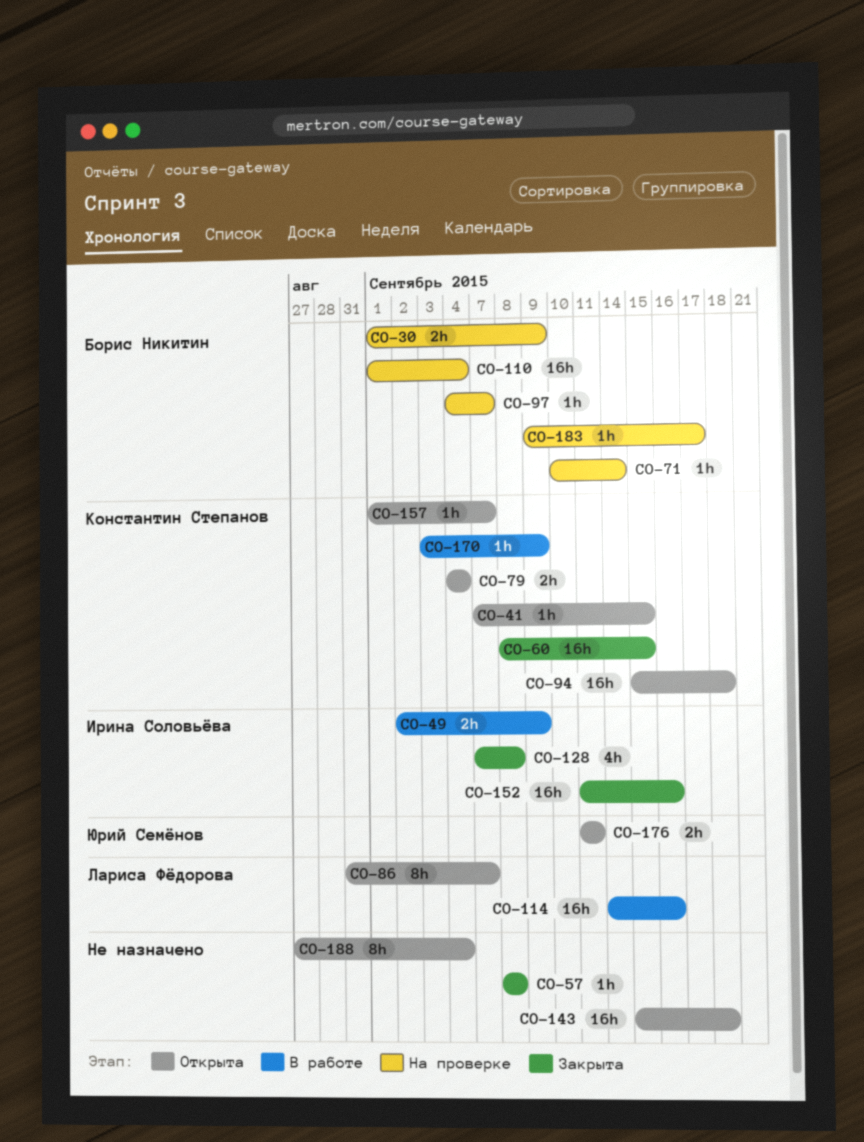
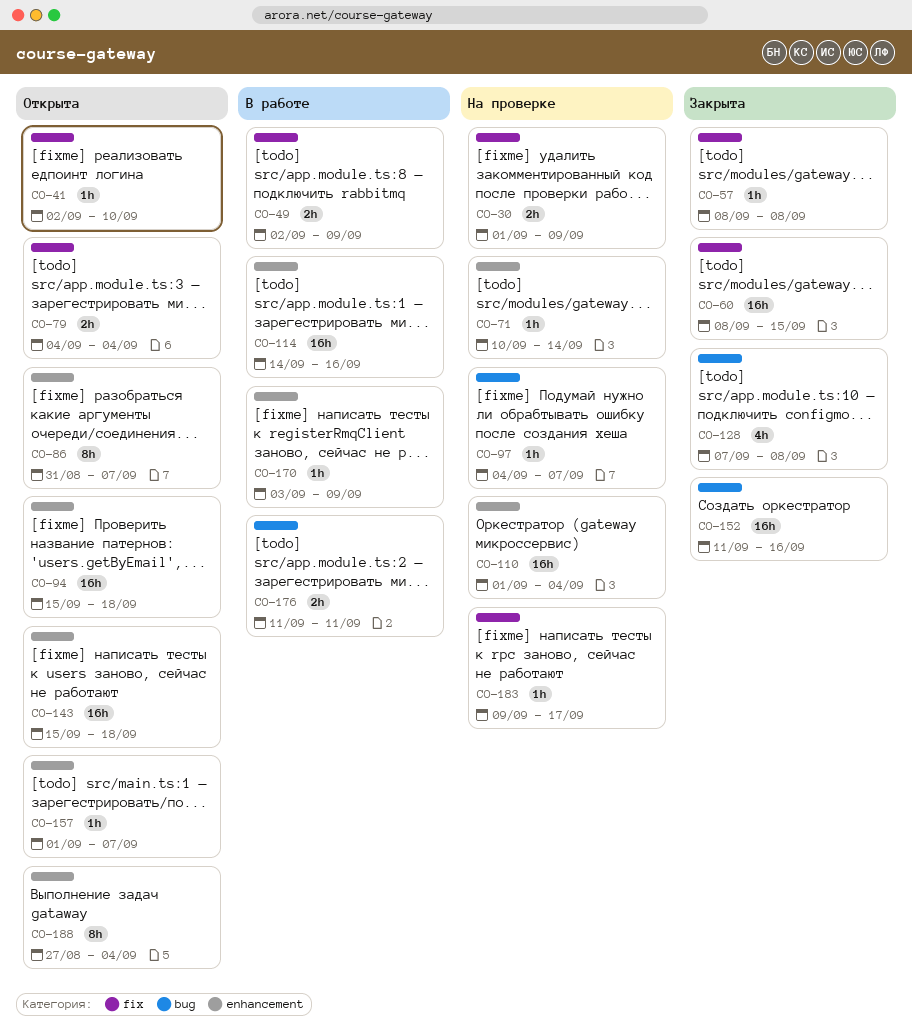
CO-41, start: Sep 7 -> Sep 2
CO-41, due: Sep 15 -> Sep 10
CO-176, status: Открыта -> В работе

